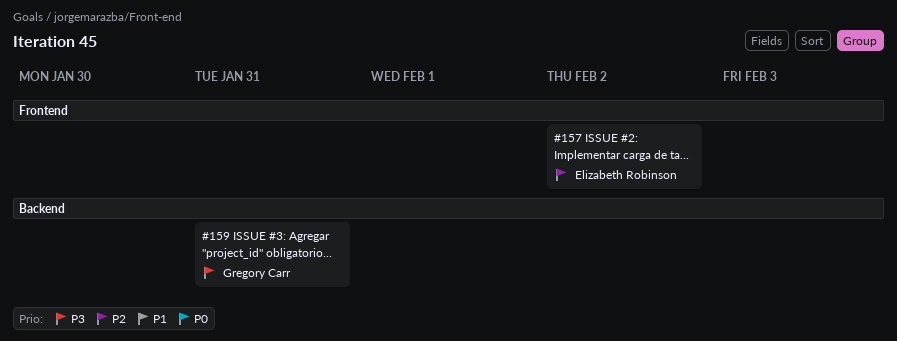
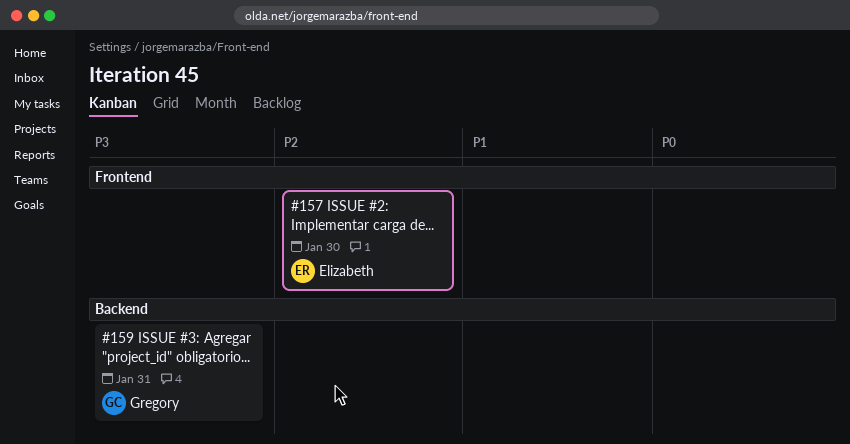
#157, due: Feb 2 -> Jan 30

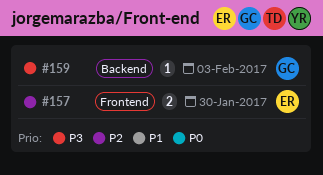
#159, due: Jan 31 -> Feb 3

